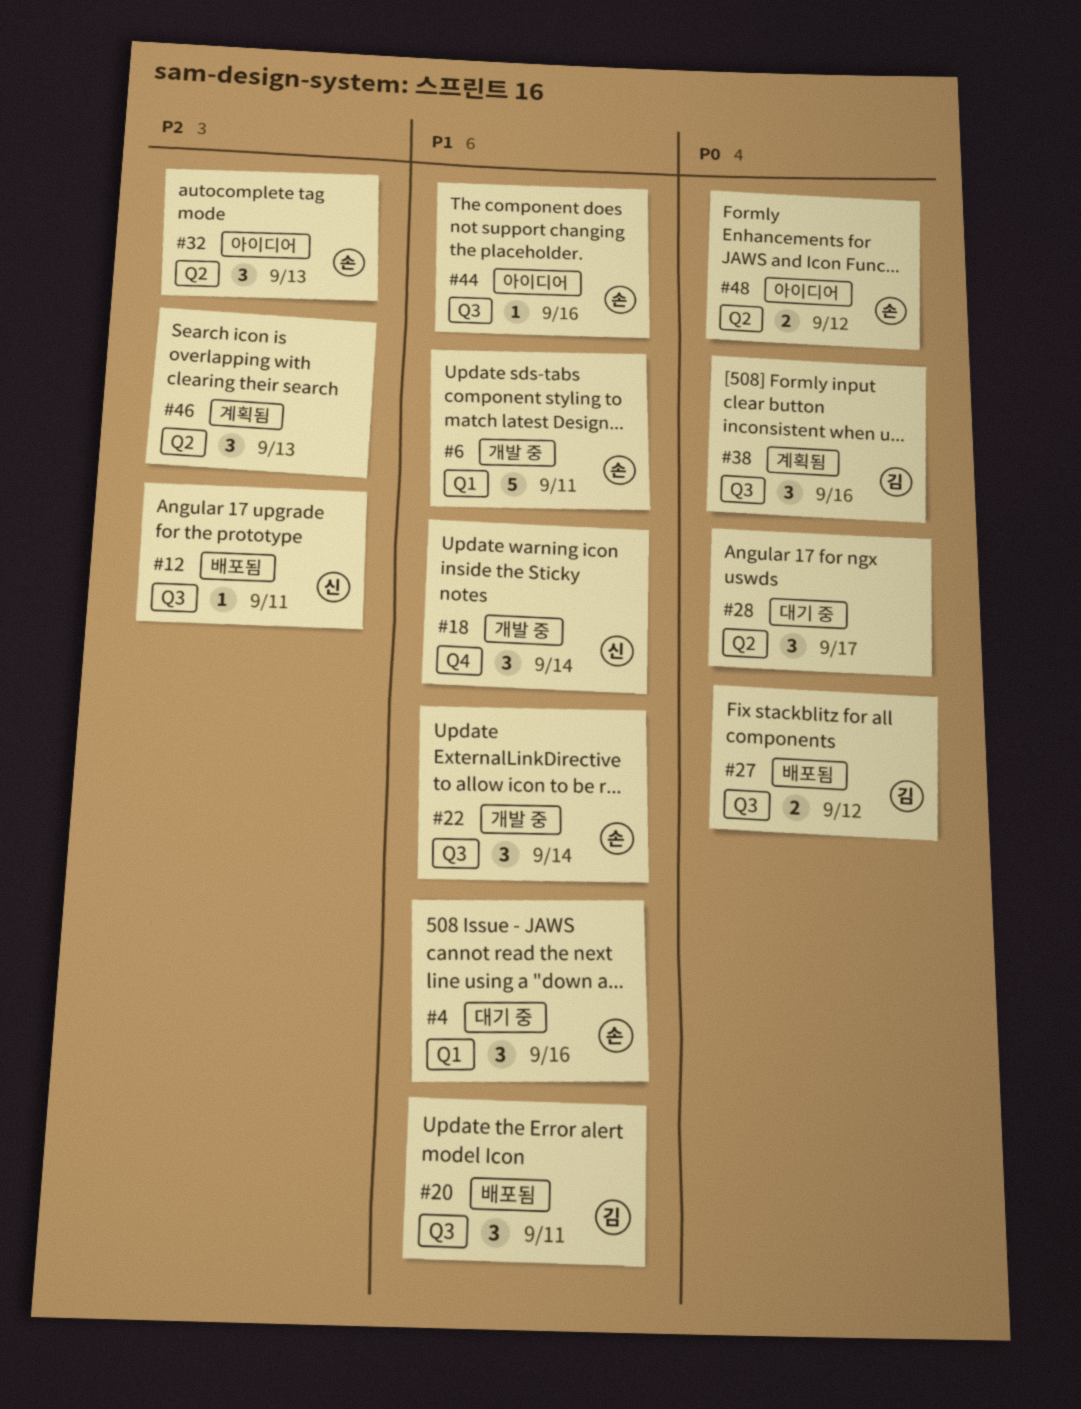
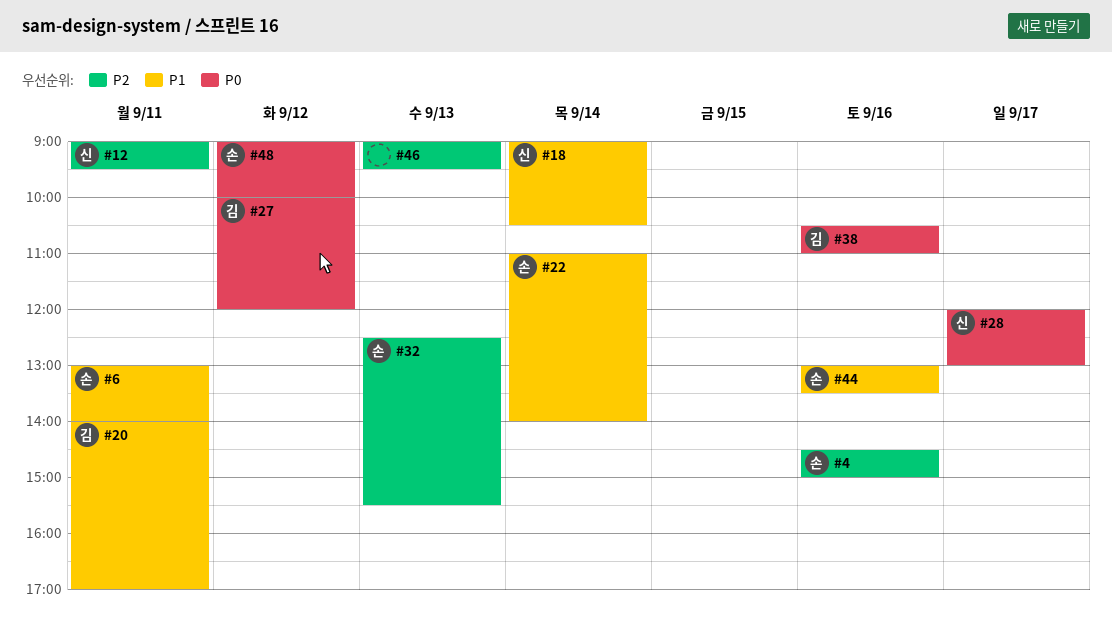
#4, priority: P1 -> P2
#28, owner: none -> 신

